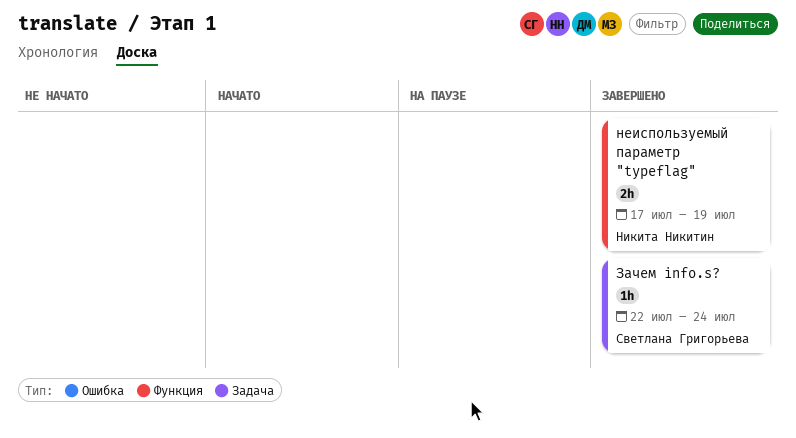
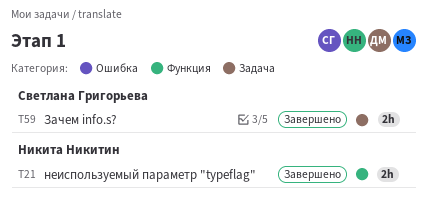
Зачем info.s?, estimate: 1h -> 2h

